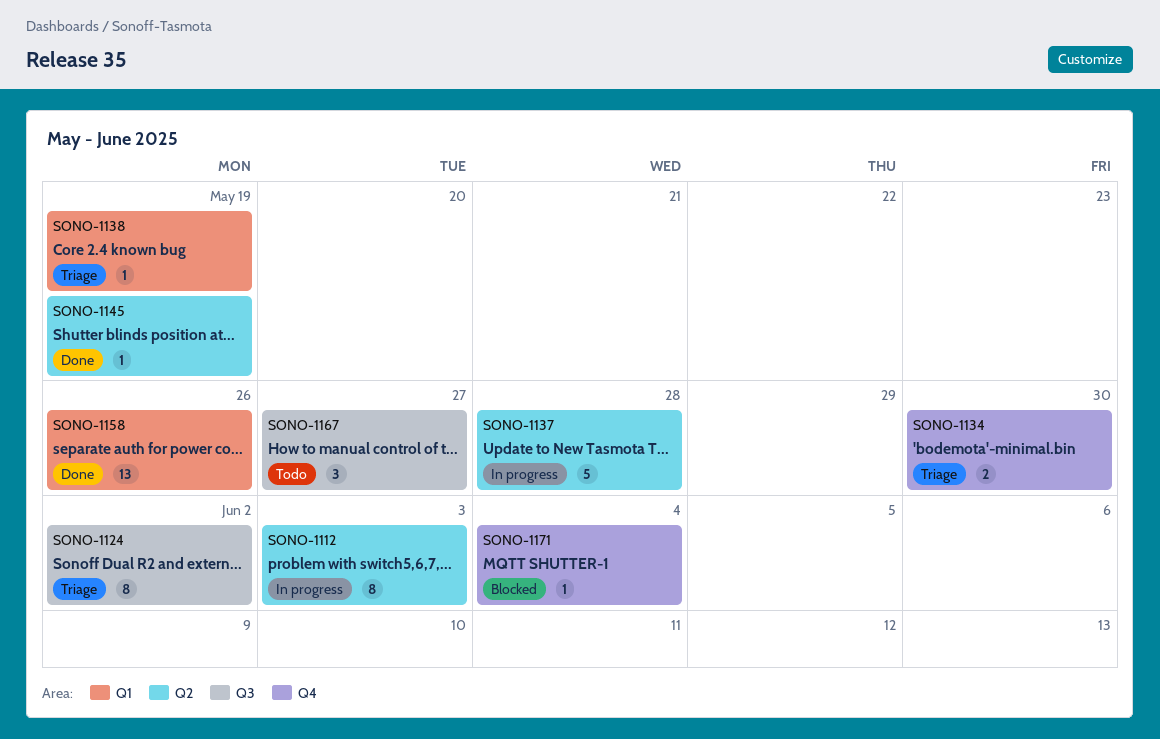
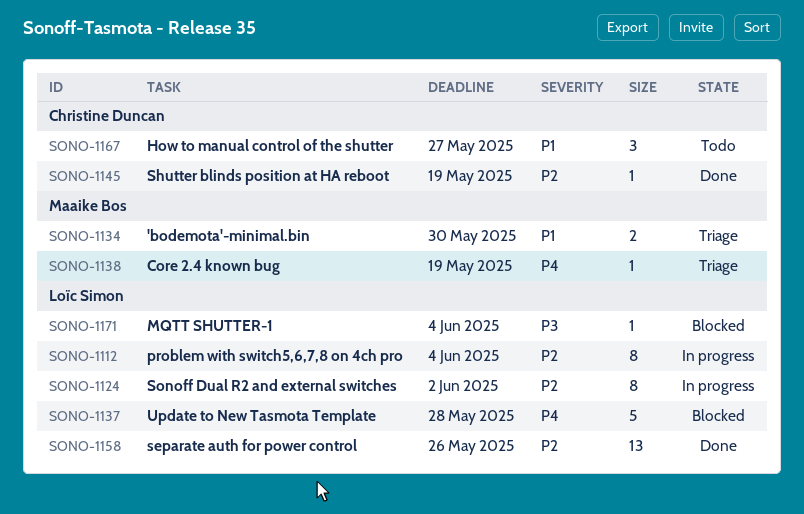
SONO-1112, due: Jun 3 -> Jun 4
SONO-1124, status: Triage -> In progress
SONO-1137, status: In progress -> Blocked

